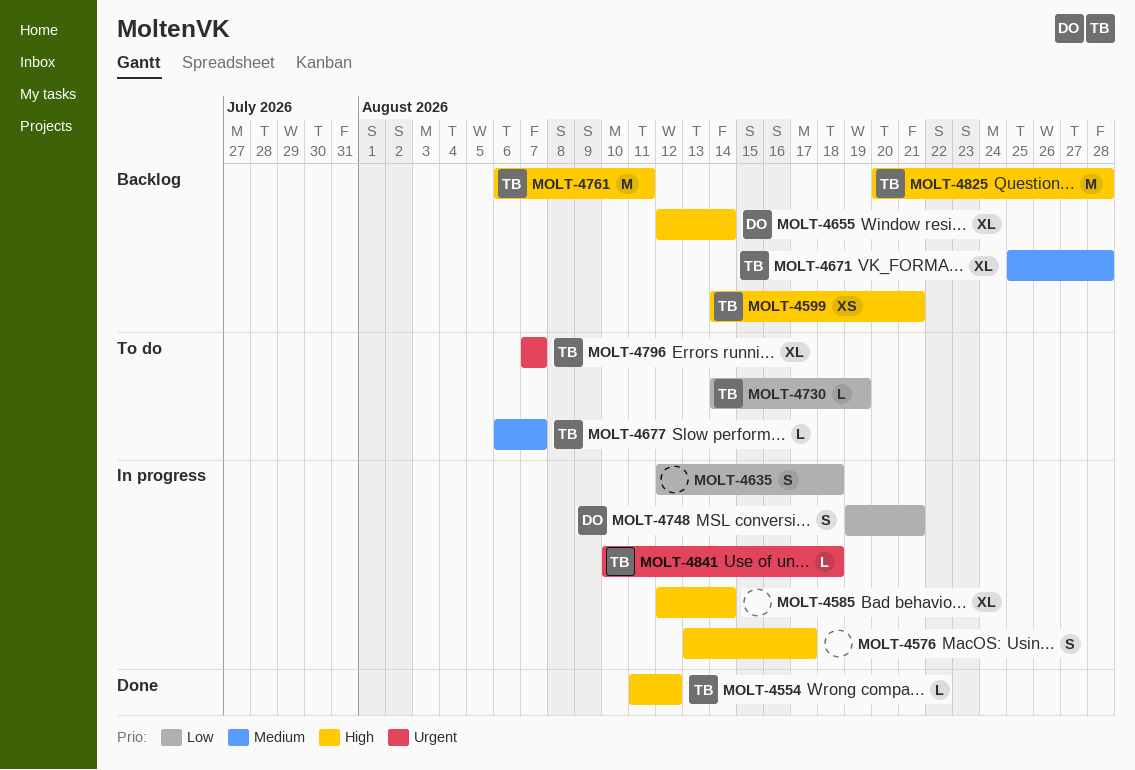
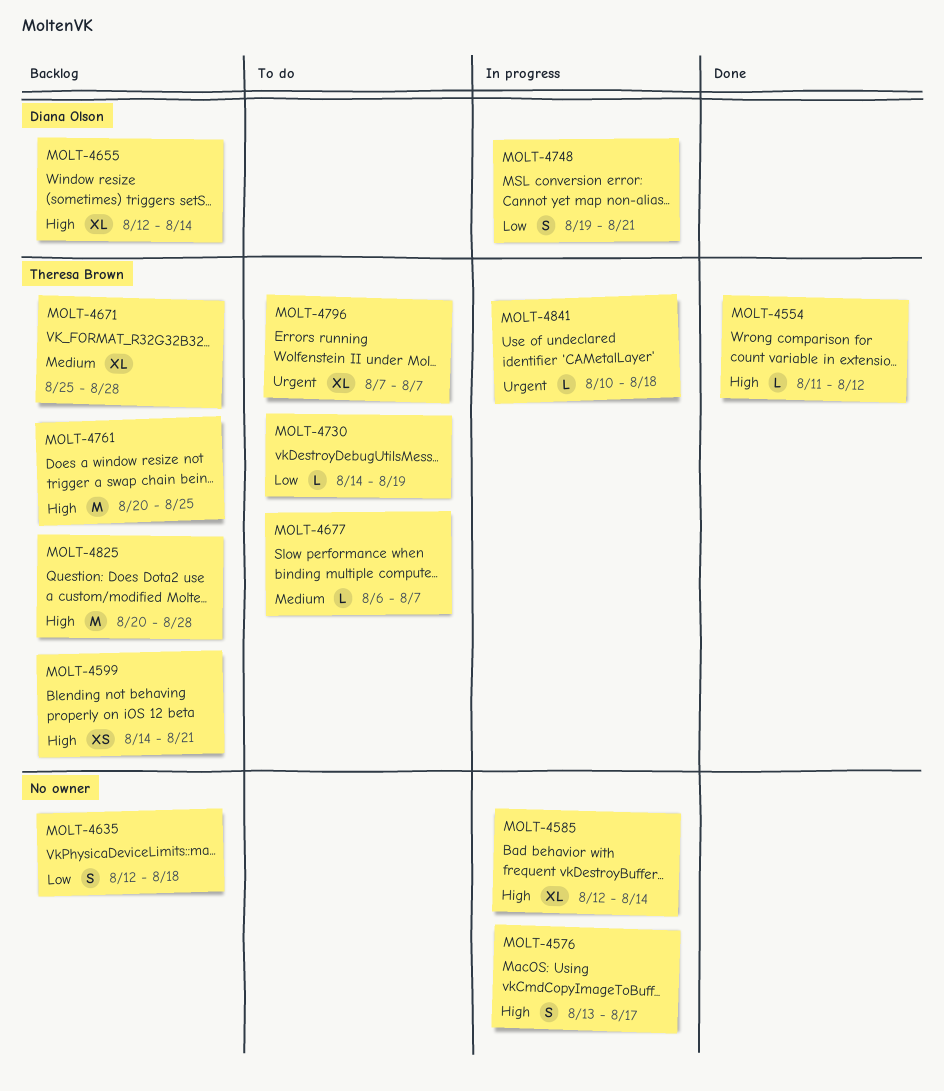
MOLT-4635, status: In progress -> Backlog
MOLT-4761, start: Aug 6 -> Aug 20
MOLT-4761, due: Aug 11 -> Aug 25

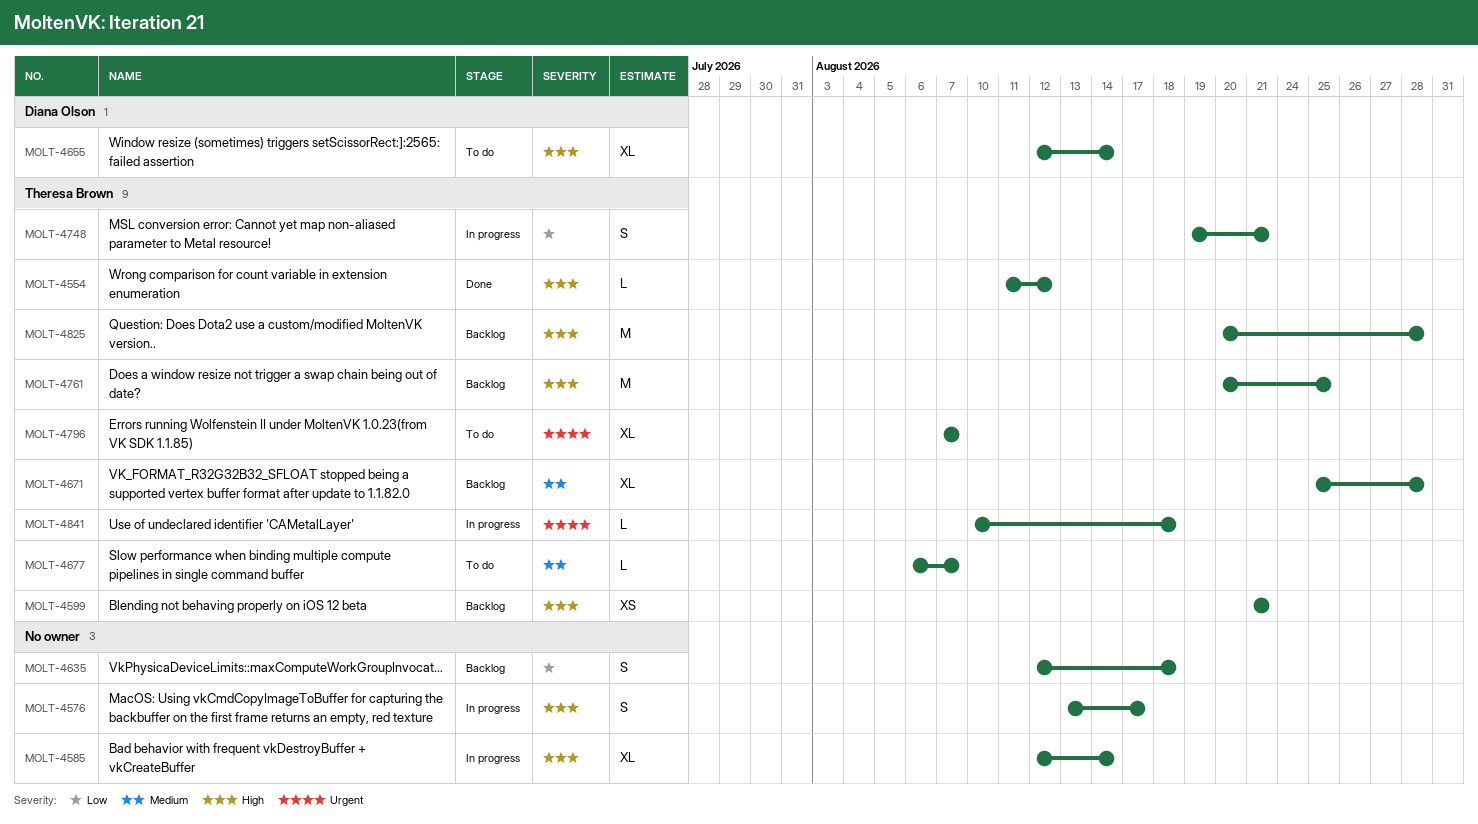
MOLT-4599, start: Aug 14 -> Aug 21
MOLT-4655, status: Backlog -> To do
MOLT-4730: present -> none
MOLT-4748, owner: Diana Olson -> Theresa Brown

